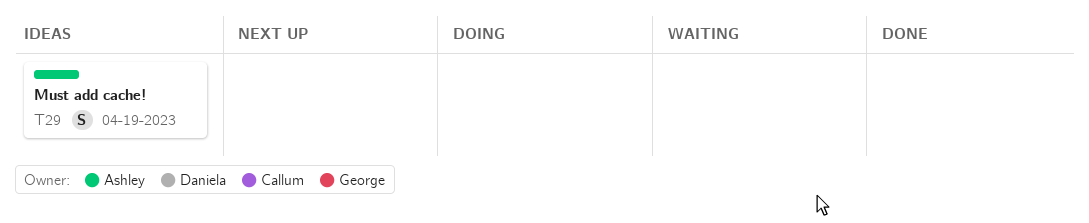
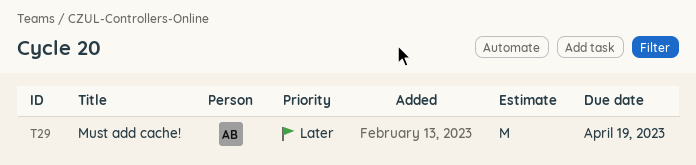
T29, estimate: S -> M

